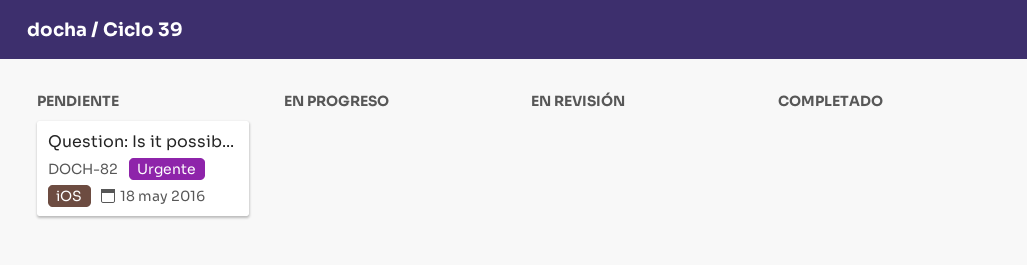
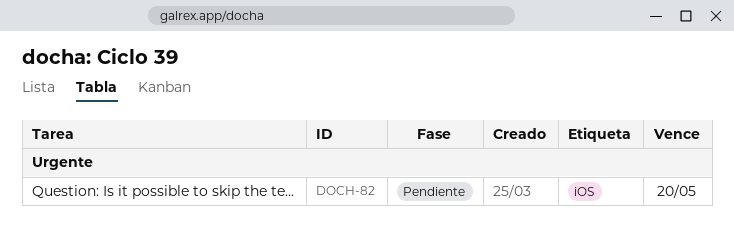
DOCH-82, due: May 18 -> May 20

